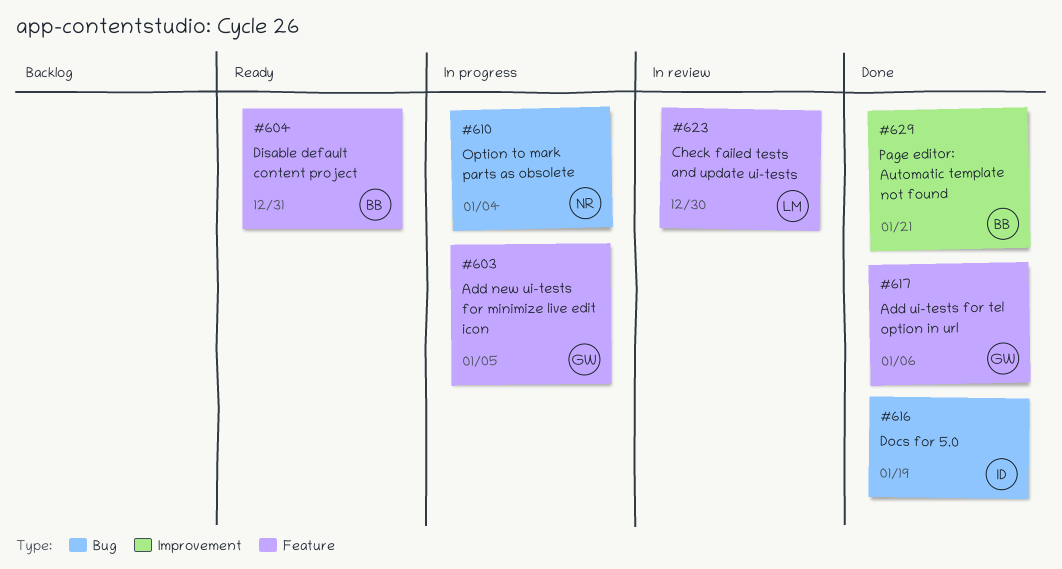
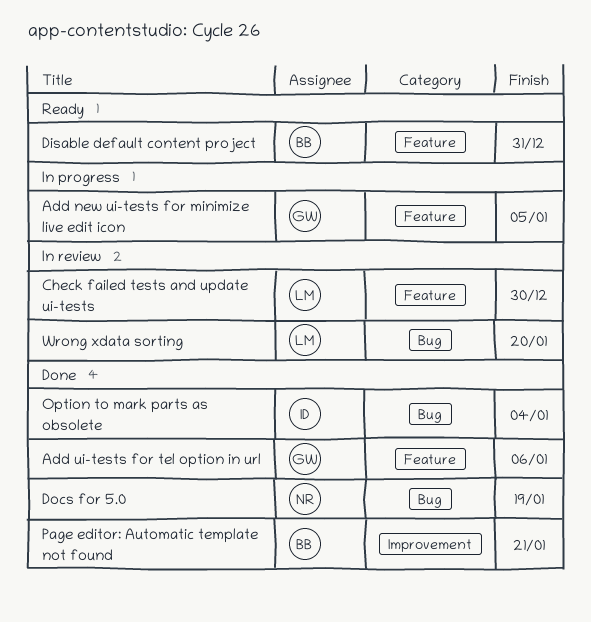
Docs for 5.0, owner: ID -> NR
Option to mark parts as obsolete, status: In progress -> Done
Option to mark parts as obsolete, owner: NR -> ID
Wrong xdata sorting: none -> present

